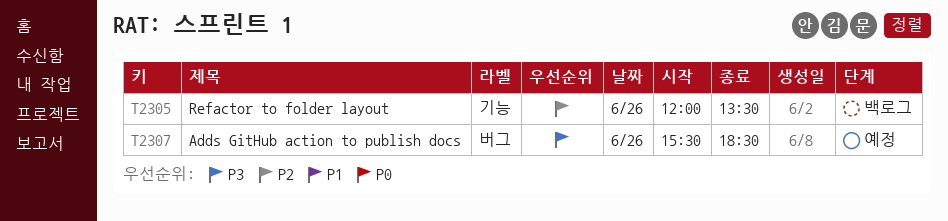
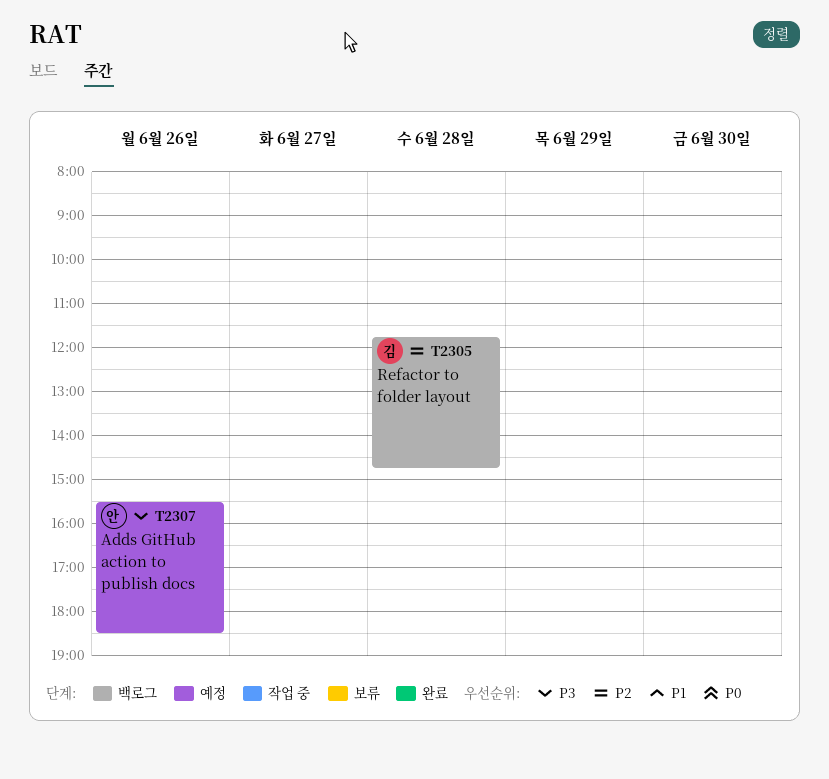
T2305, day: Jun 26 -> Jun 28
T2305, begins: 12:00 -> 11:45
T2305, ends: 13:30 -> 14:45

